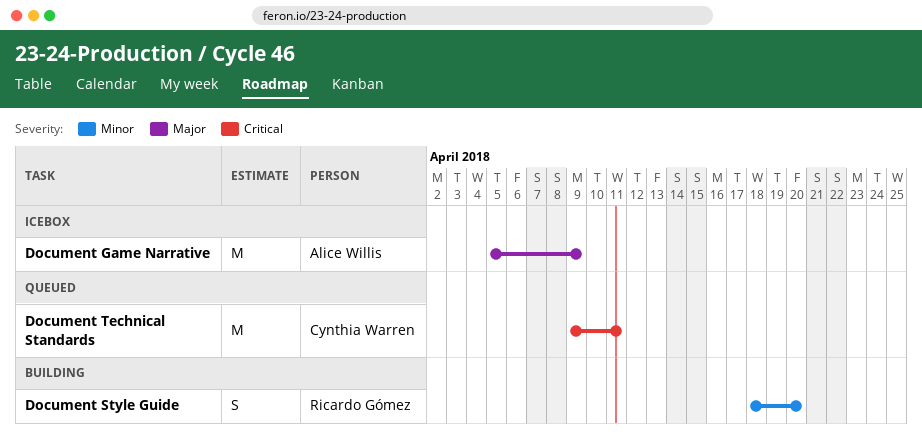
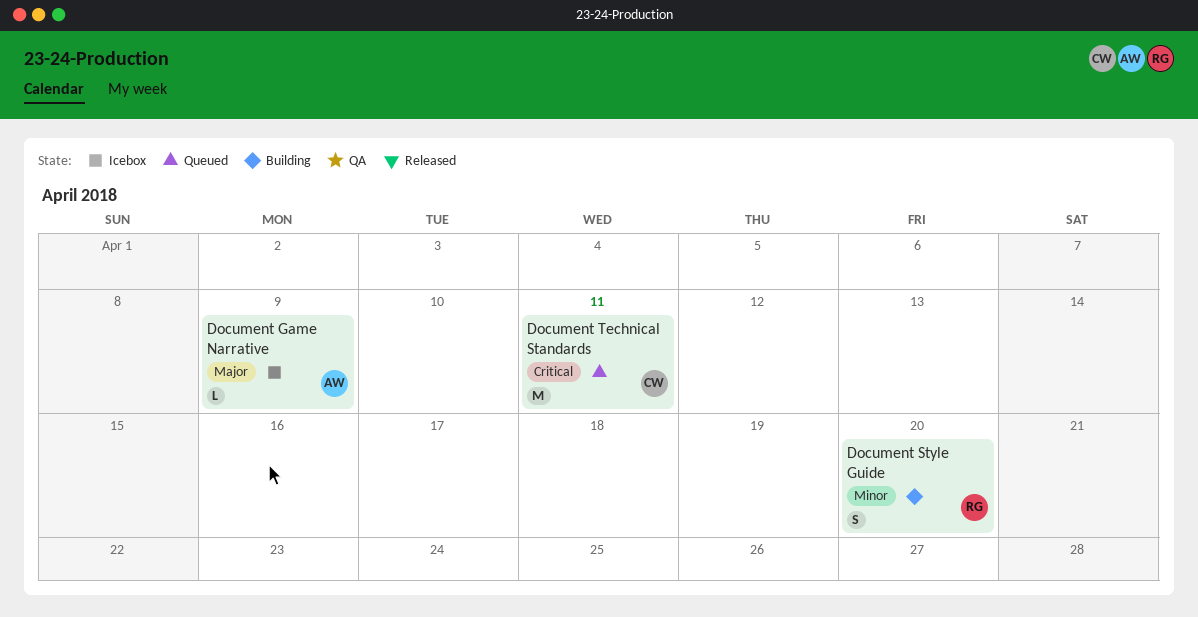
Document Game Narrative, estimate: M -> L

